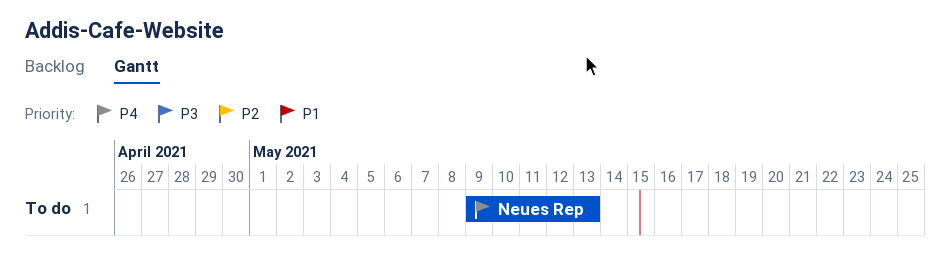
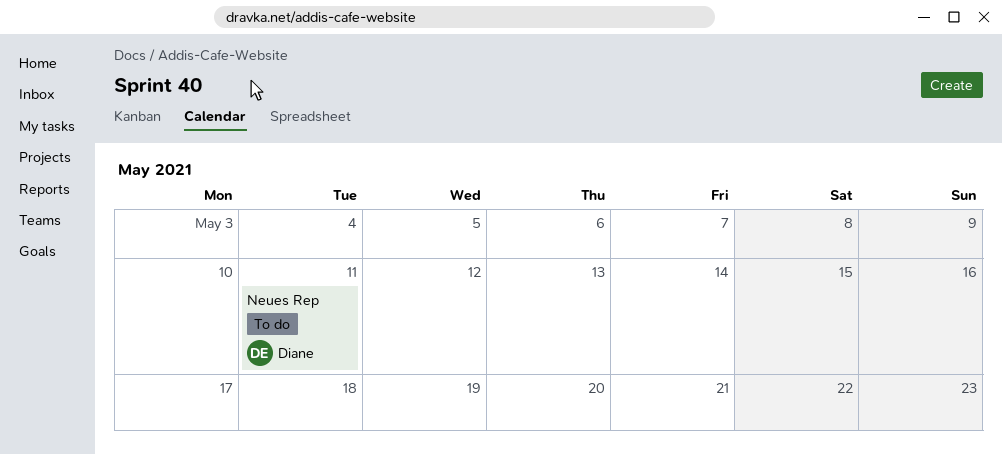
Neues Rep, due: May 13 -> May 11

